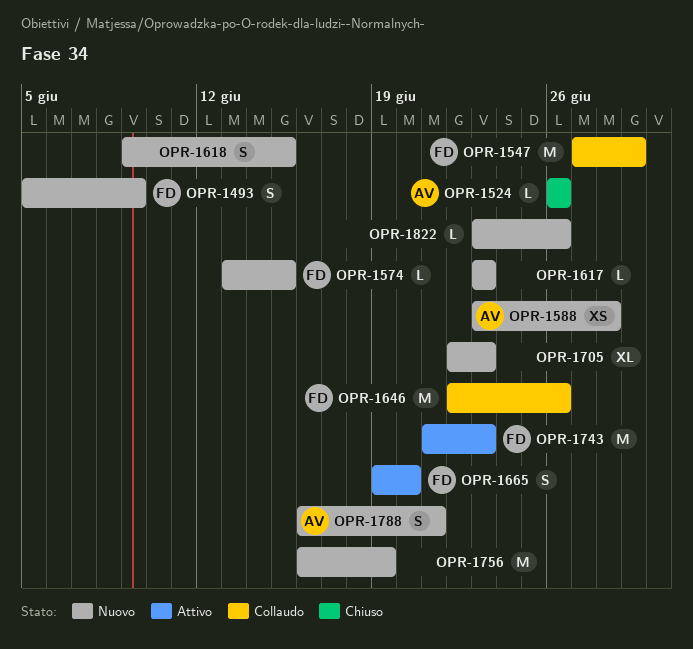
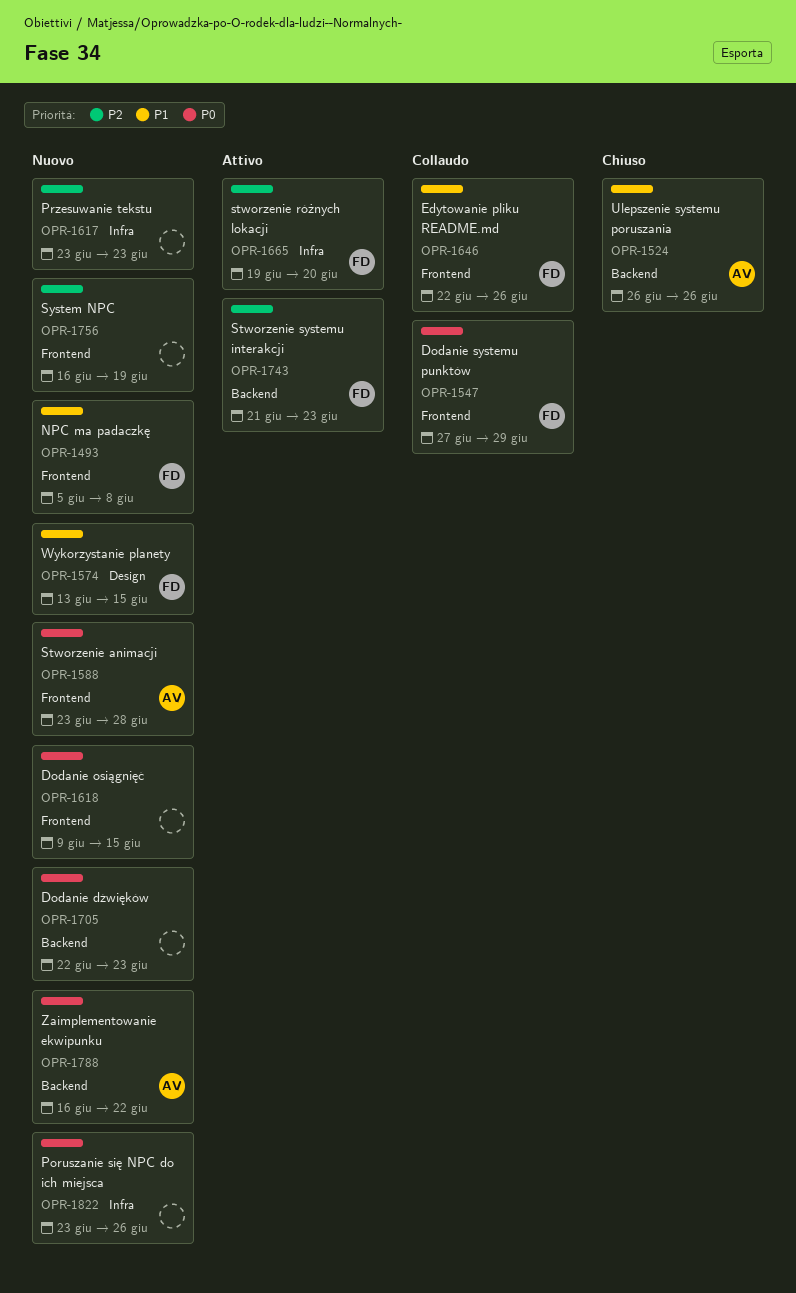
OPR-1493, due: Jun 9 -> Jun 8
OPR-1788, due: Jun 21 -> Jun 22

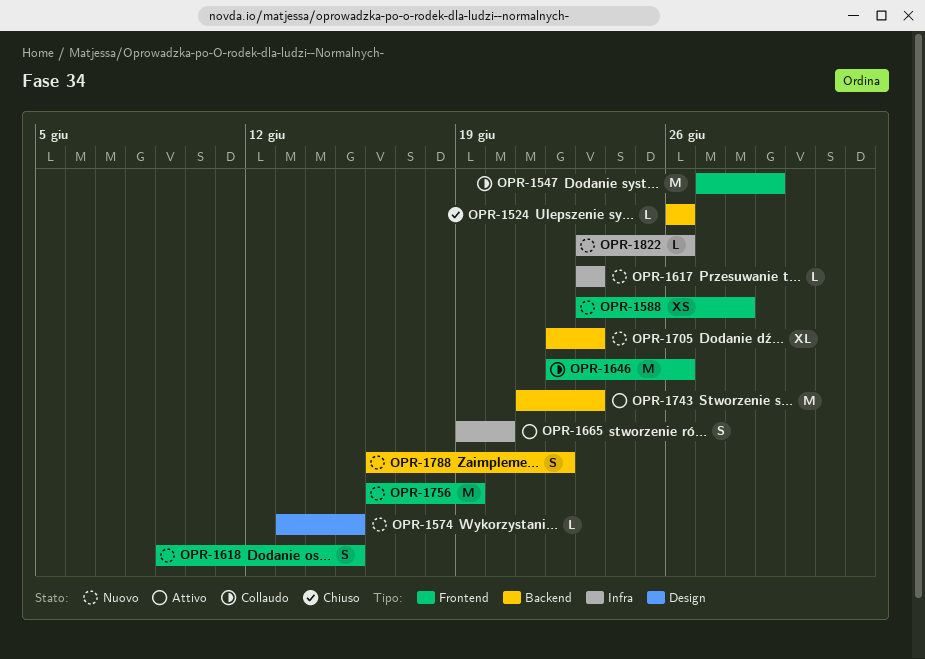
OPR-1493: present -> none

